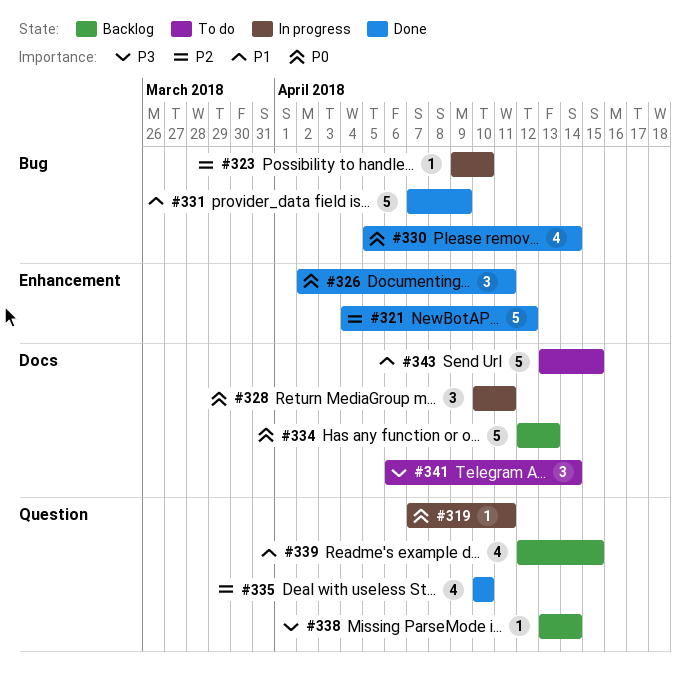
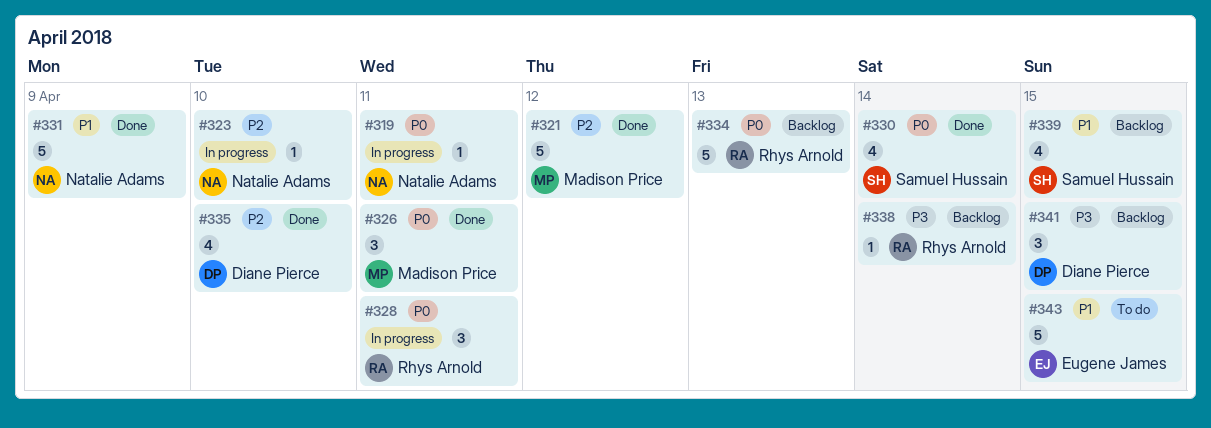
#341, status: To do -> Backlog
#341, due: Apr 14 -> Apr 15

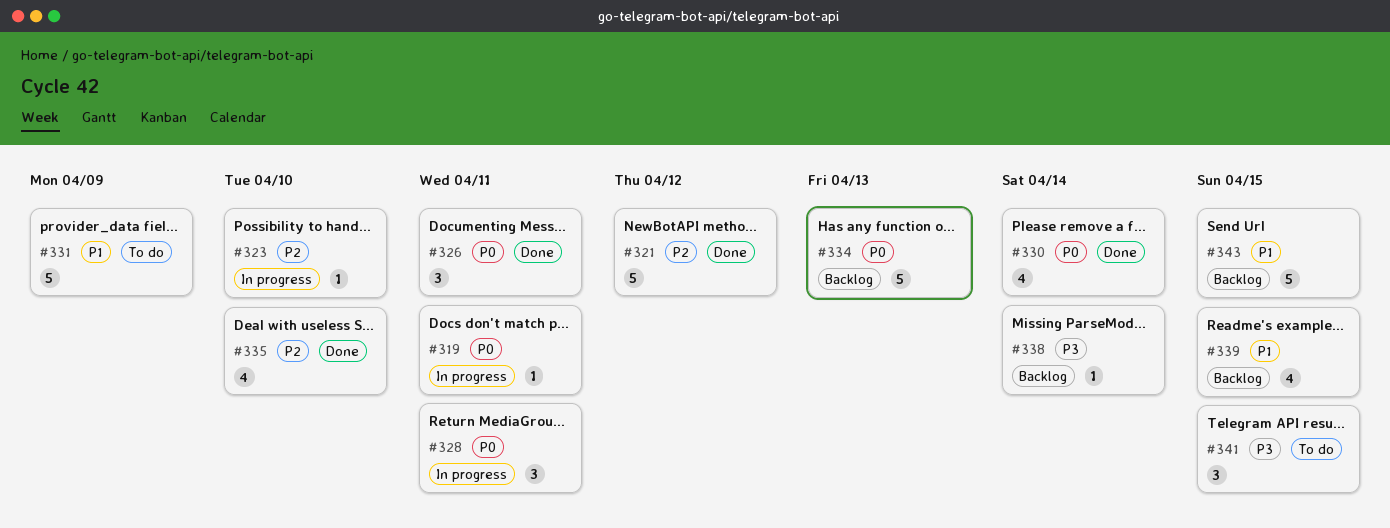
#331, status: Done -> To do
#341, status: Backlog -> To do
#343, status: To do -> Backlog

